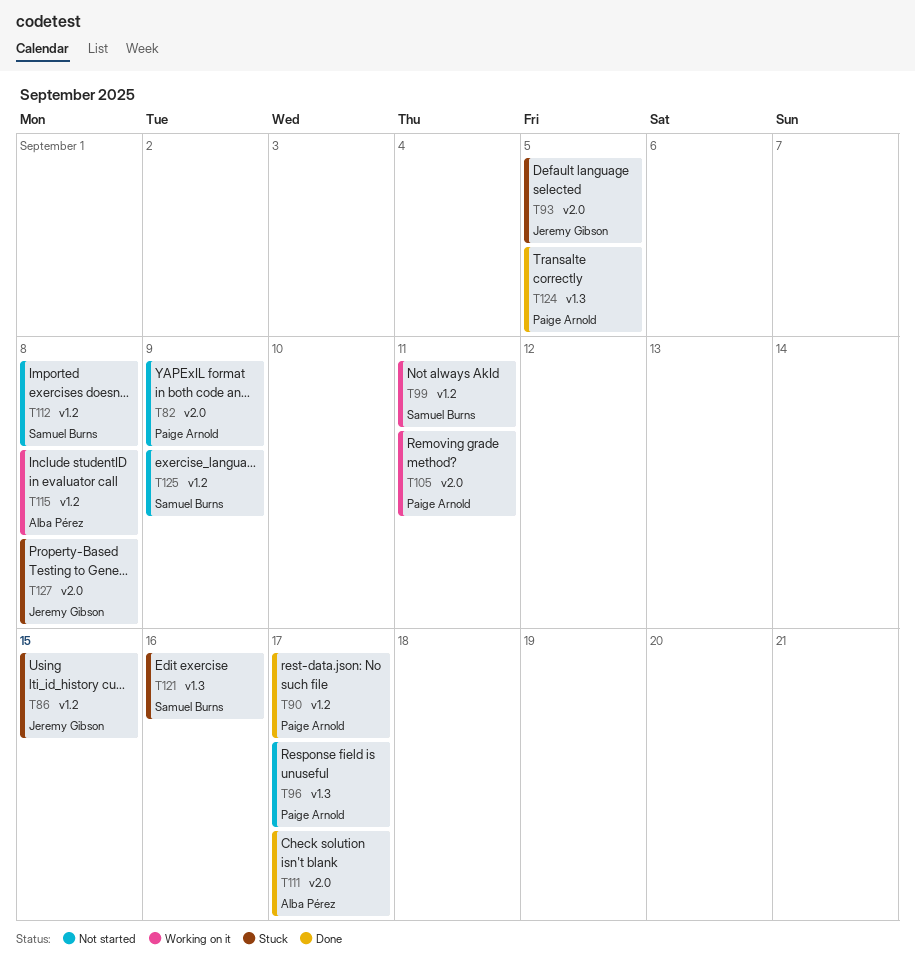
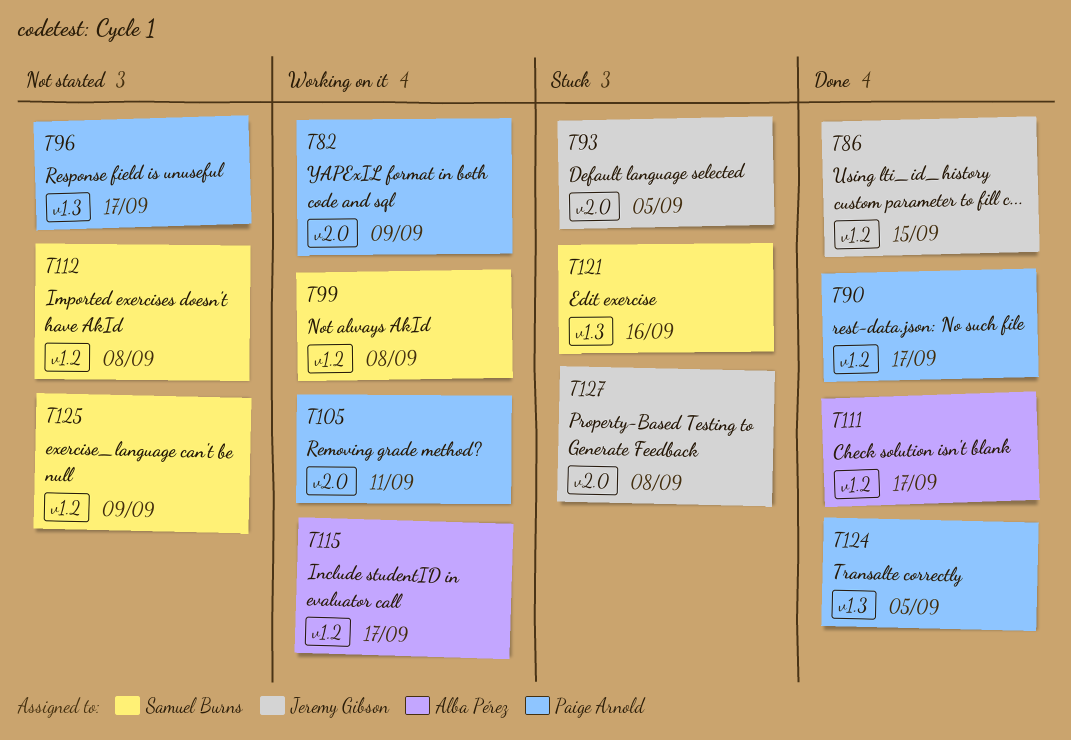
T82, status: Not started -> Working on it
T86, status: Stuck -> Done
T99, due: Sep 11 -> Sep 8
T111, label: v2.0 -> v1.2
T115, due: Sep 8 -> Sep 17

